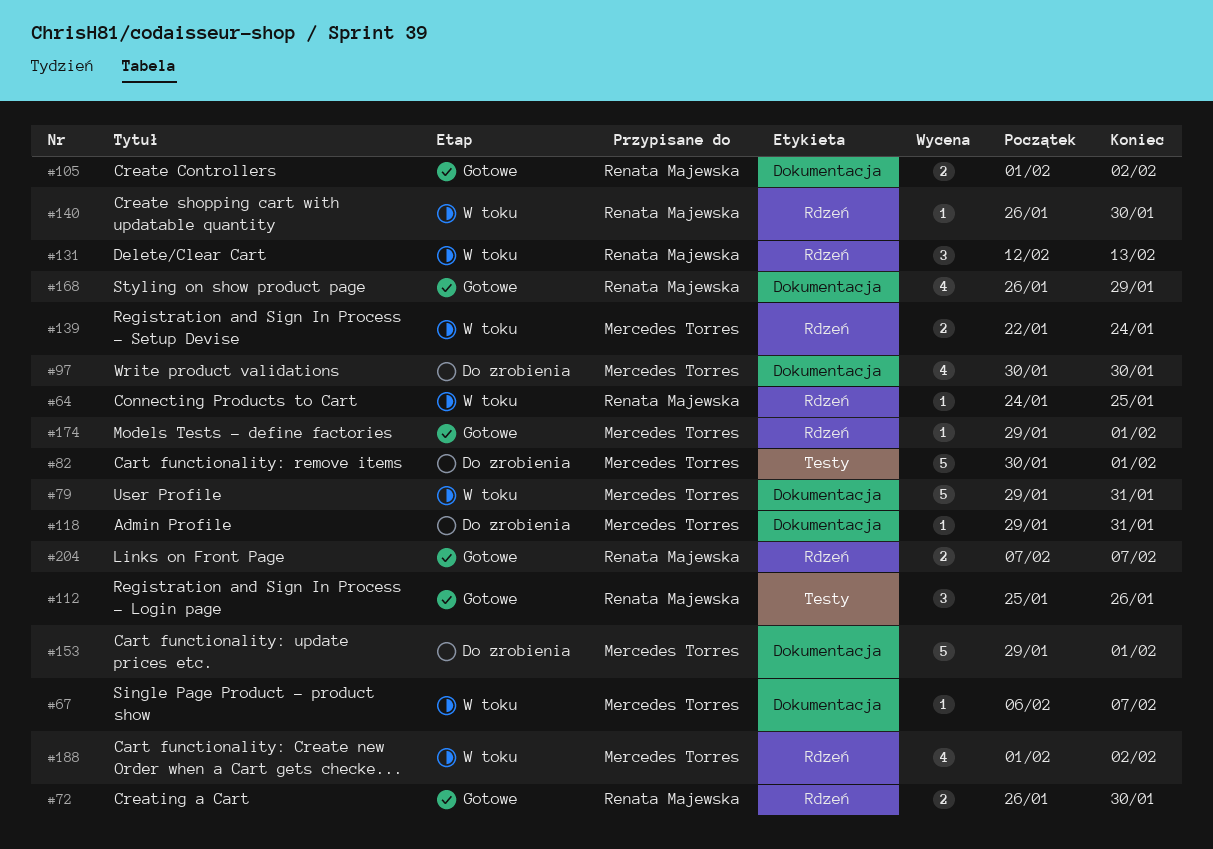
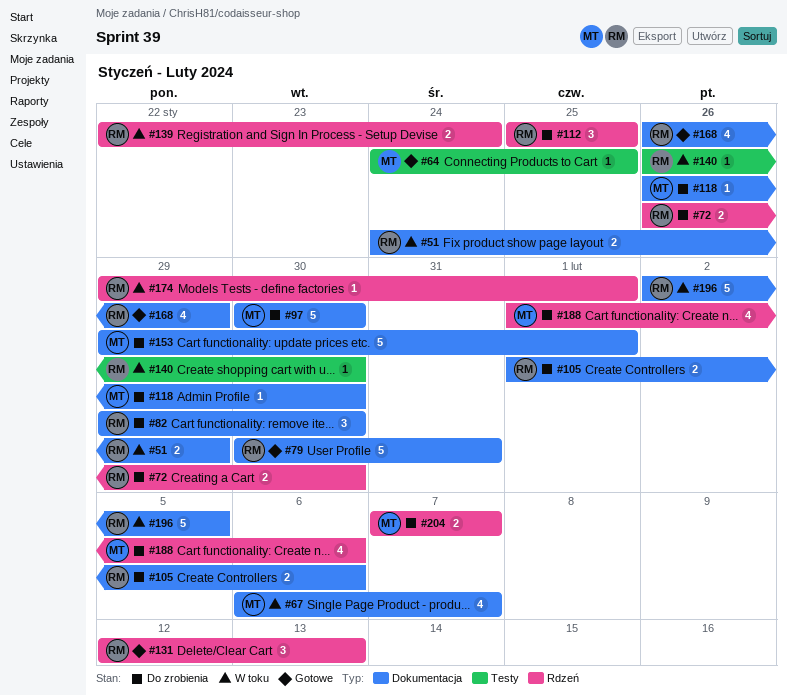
#51: none -> present
#64, status: W toku -> Gotowe
#64, owner: Renata Majewska -> Mercedes Torres
#64, label: Rdzeń -> Testy
#67, estimate: 1 -> 4
#72, status: Gotowe -> Do zrobienia
#79, status: W toku -> Gotowe
#79, owner: Mercedes Torres -> Renata Majewska
#79, start: Jan 29 -> Jan 30
#82, owner: Mercedes Torres -> Renata Majewska
#82, label: Testy -> Dokumentacja
#82, estimate: 5 -> 3
#82, start: Jan 30 -> Jan 29
#82, due: Feb 1 -> Jan 30
#97, estimate: 4 -> 5
#105, status: Gotowe -> Do zrobienia
#105, due: Feb 2 -> Feb 6
#112, status: Gotowe -> Do zrobienia
#112, label: Testy -> Rdzeń
#112, due: Jan 26 -> Jan 25
#118, start: Jan 29 -> Jan 26
#118, due: Jan 31 -> Jan 30
#131, status: W toku -> Gotowe
#139, owner: Mercedes Torres -> Renata Majewska
#140, label: Rdzeń -> Testy
#174, status: Gotowe -> W toku
#174, owner: Mercedes Torres -> Renata Majewska
#188, status: W toku -> Do zrobienia
#188, due: Feb 2 -> Feb 6
#196: none -> present
#204, status: Gotowe -> Do zrobienia
#204, owner: Renata Majewska -> Mercedes Torres

